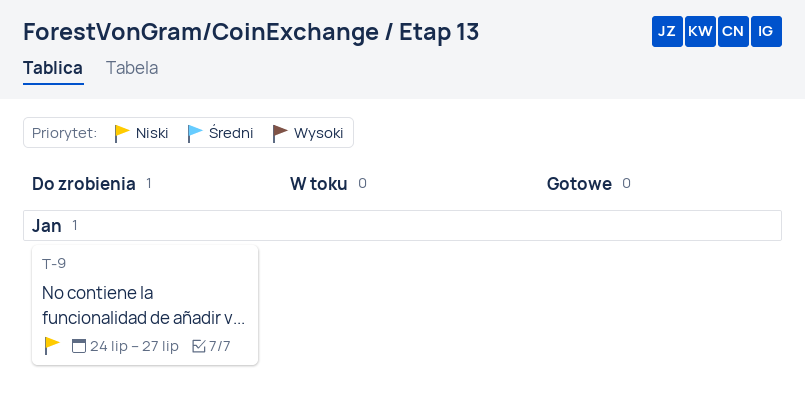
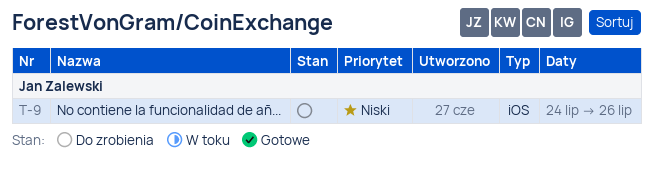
T-9, due: Jul 27 -> Jul 26

